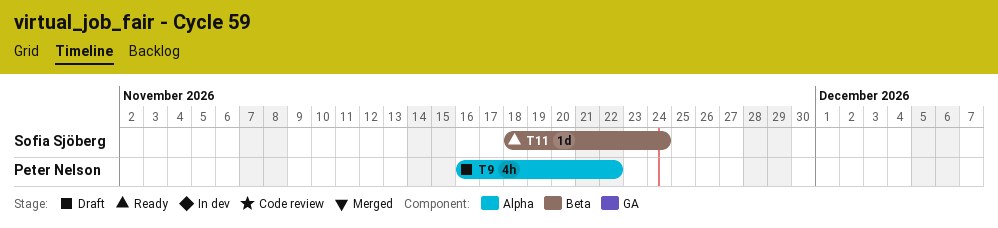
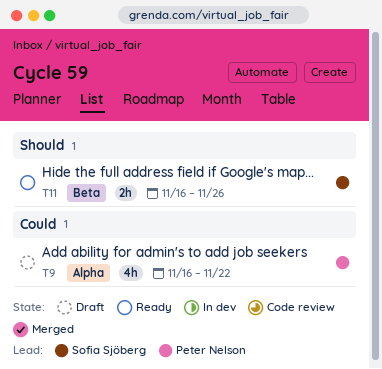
T11, estimate: 1d -> 2h
T11, start: Nov 18 -> Nov 16
T11, due: Nov 24 -> Nov 26

